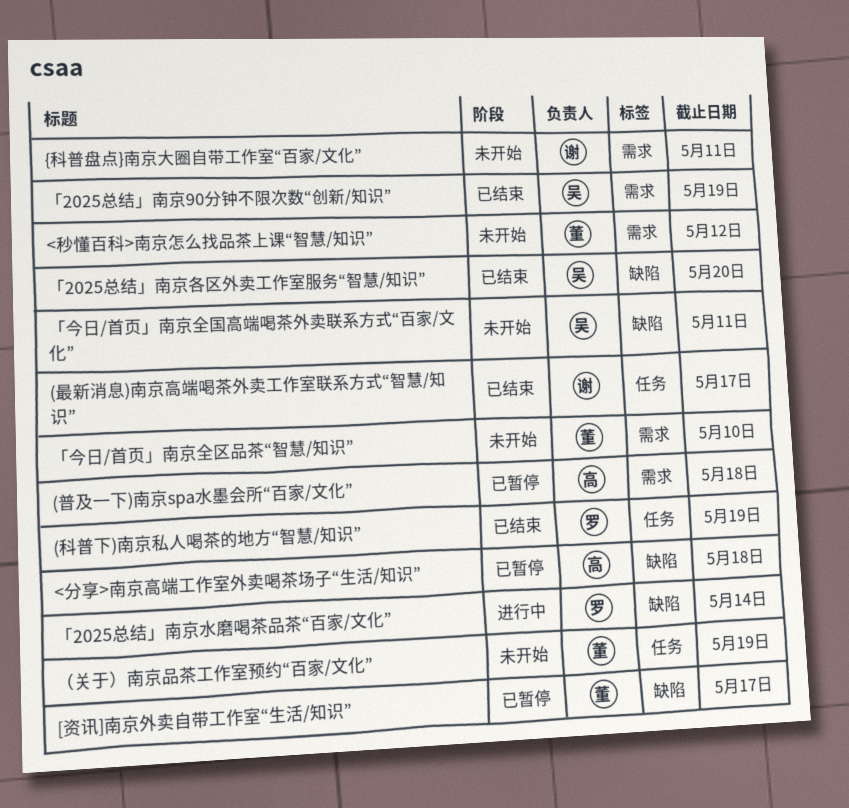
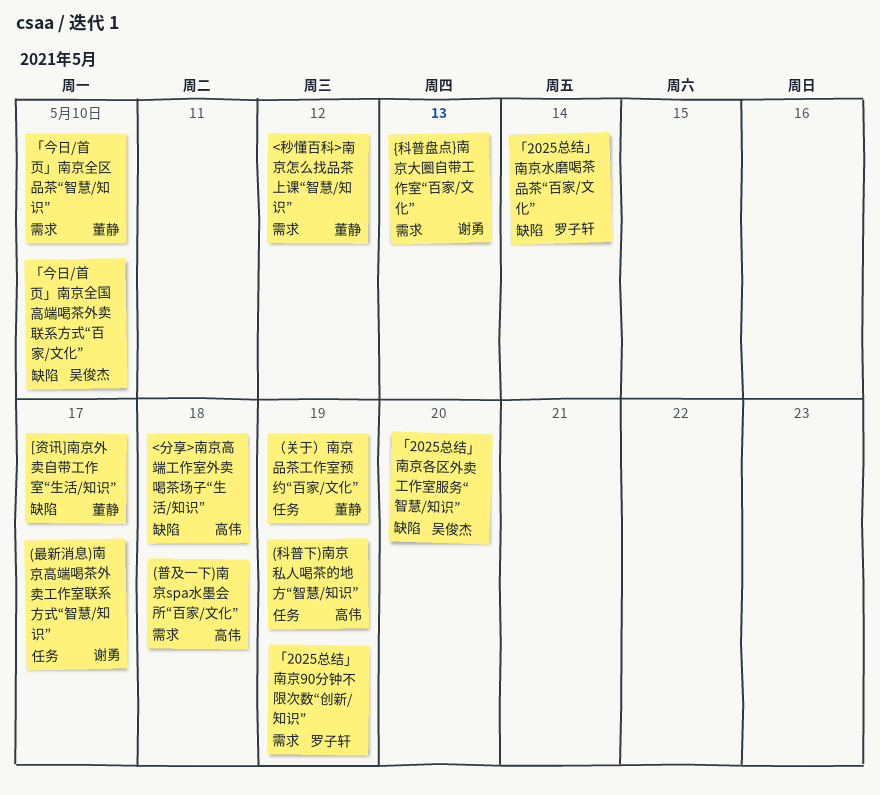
(科普下)南京私人喝茶的地方“智慧/知识”, owner: 罗子轩 -> 高伟
{科普盘点}南京大圈自带工作室“百家/文化”, due: May 11 -> May 13
「2025总结」南京90分钟不限次数“创新/知识”, owner: 吴俊杰 -> 罗子轩
「今日/首页」南京全国高端喝茶外卖联系方式“百家/文化”, due: May 11 -> May 10

